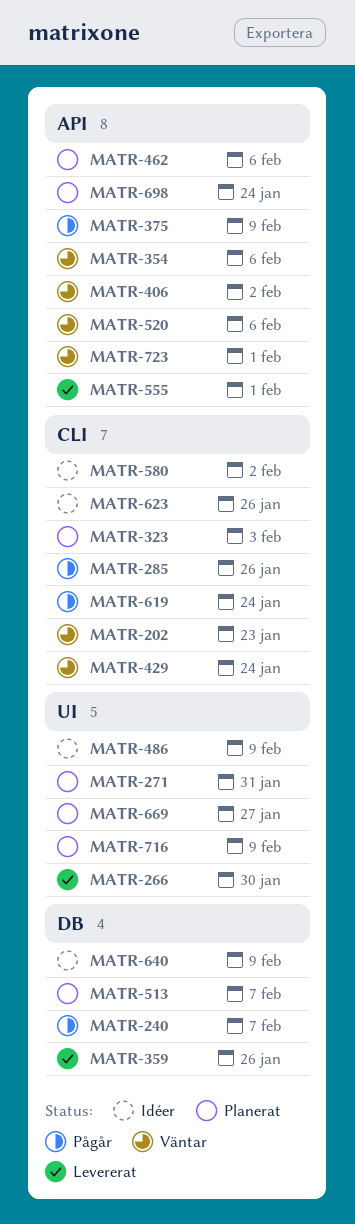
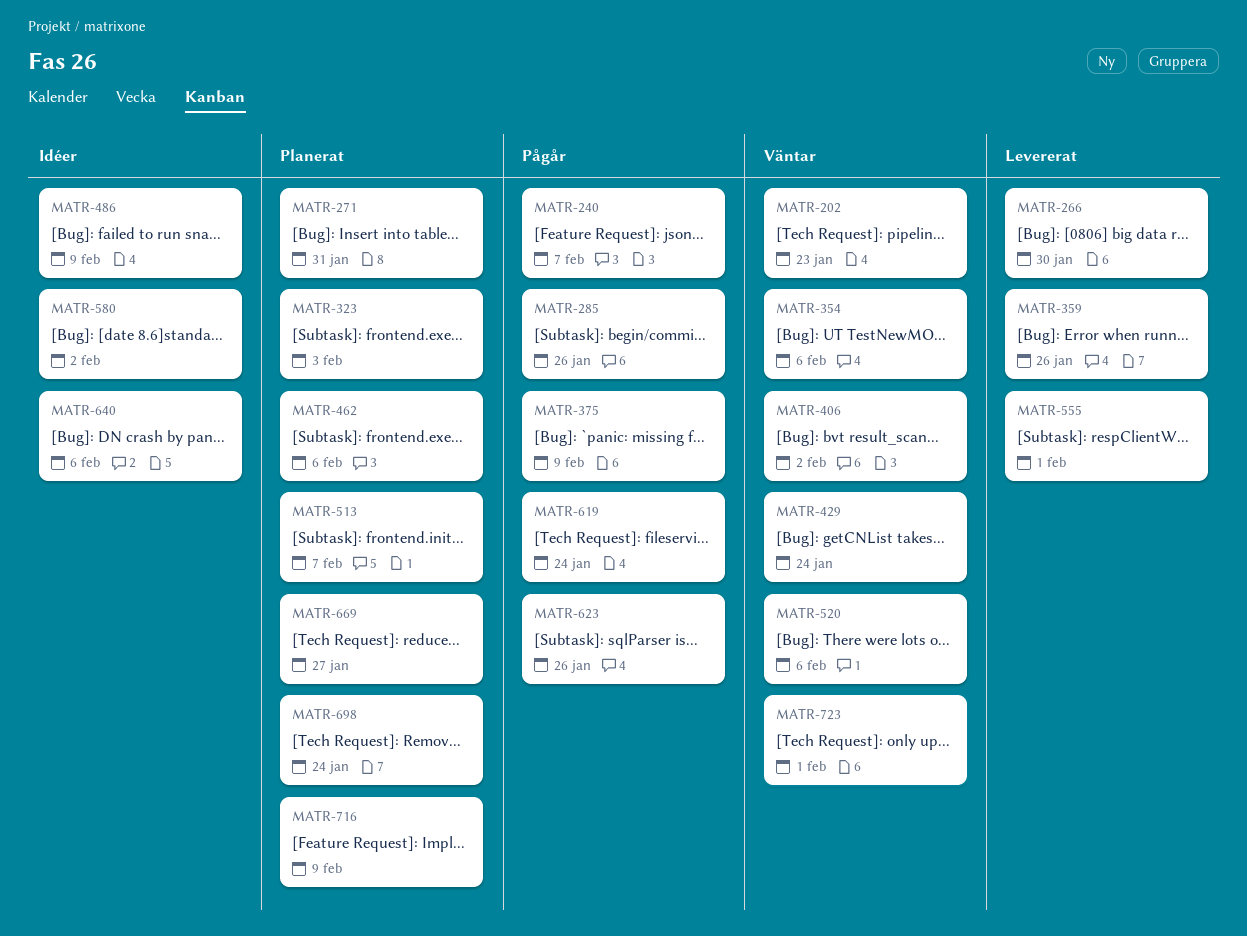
MATR-623, status: Idéer -> Pågår
MATR-640, due: Feb 9 -> Feb 6

